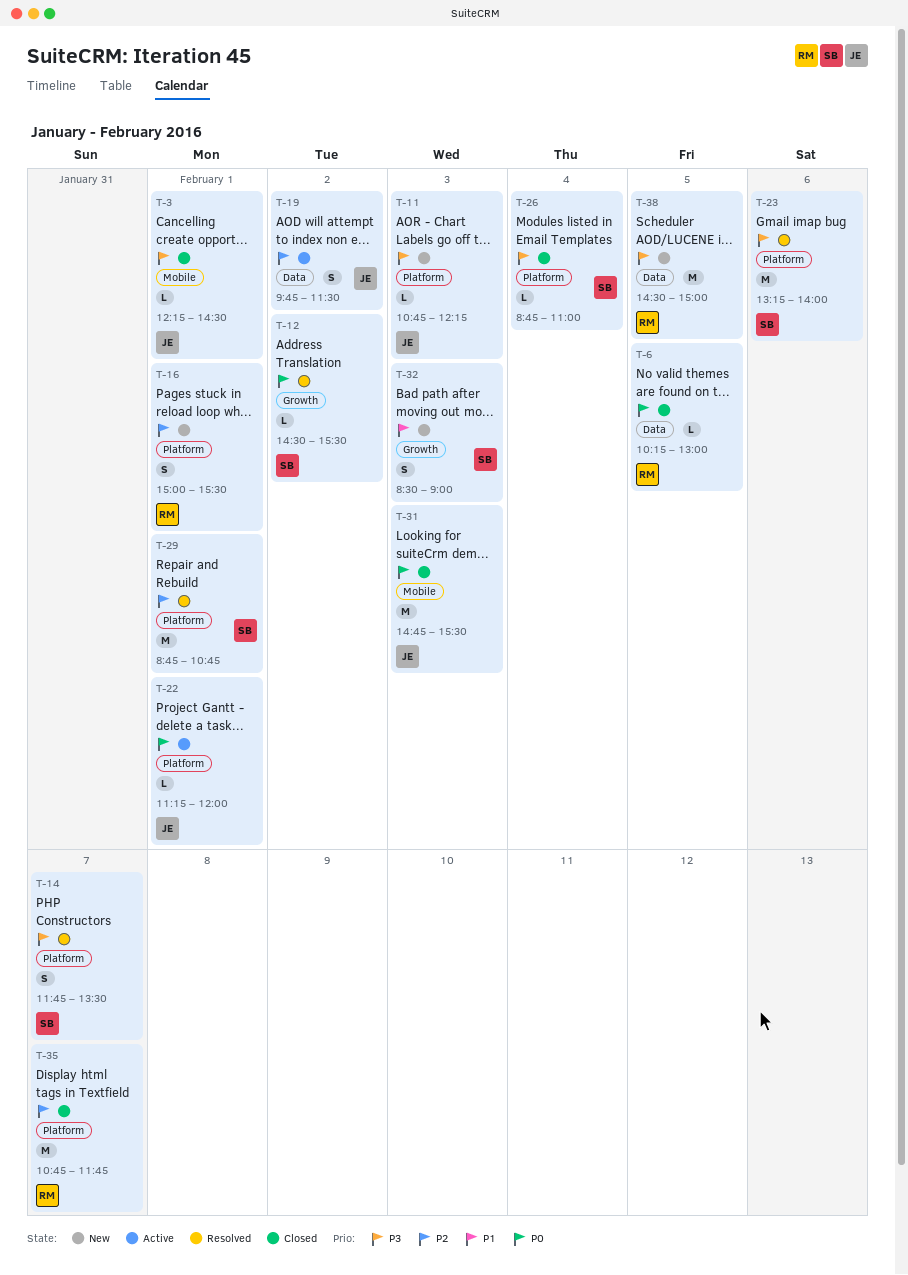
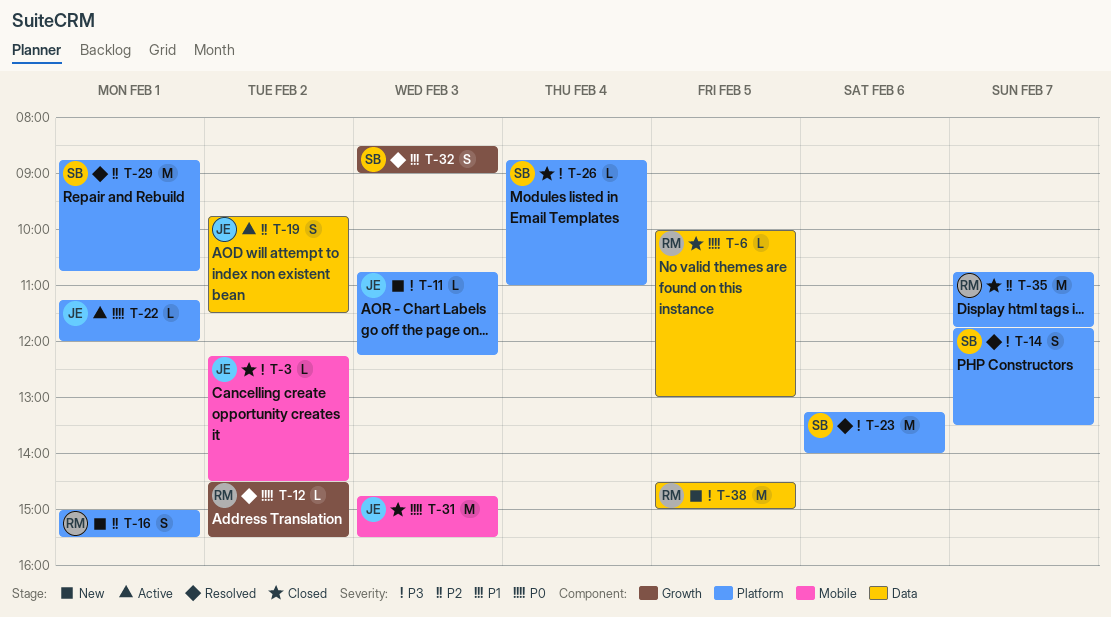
T-3, day: Feb 1 -> Feb 2
T-6, begins: 10:15 -> 10:00
T-12, owner: SB -> RM
T-32, status: New -> Resolved

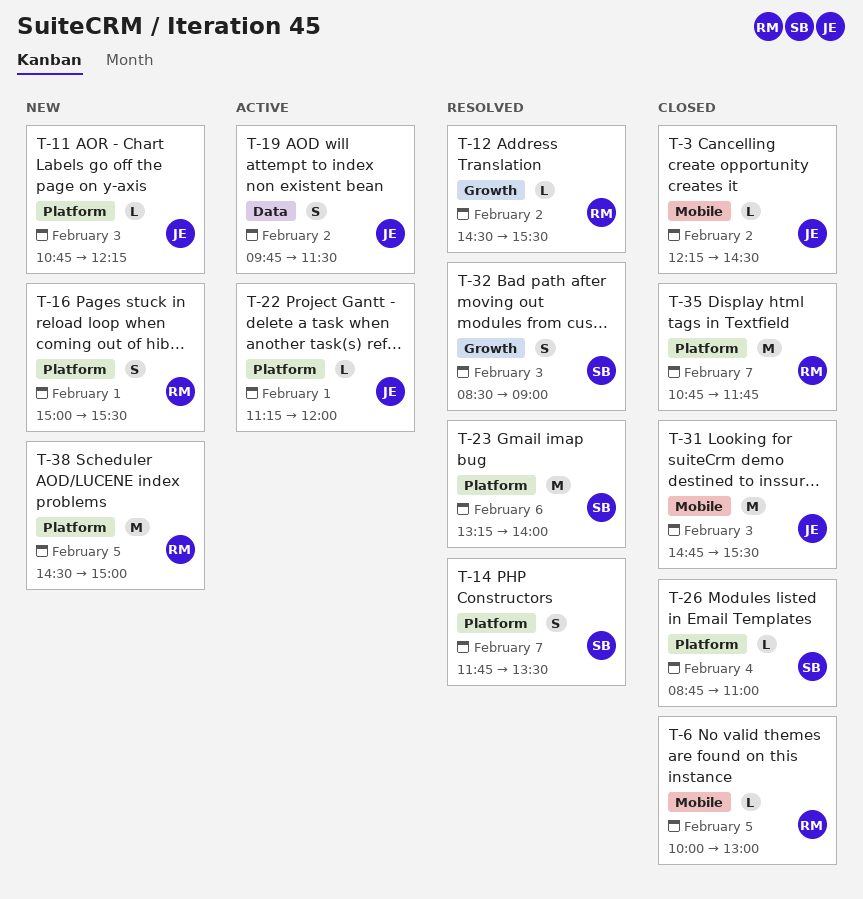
T-6, label: Data -> Mobile
T-29: present -> none
T-38, label: Data -> Platform

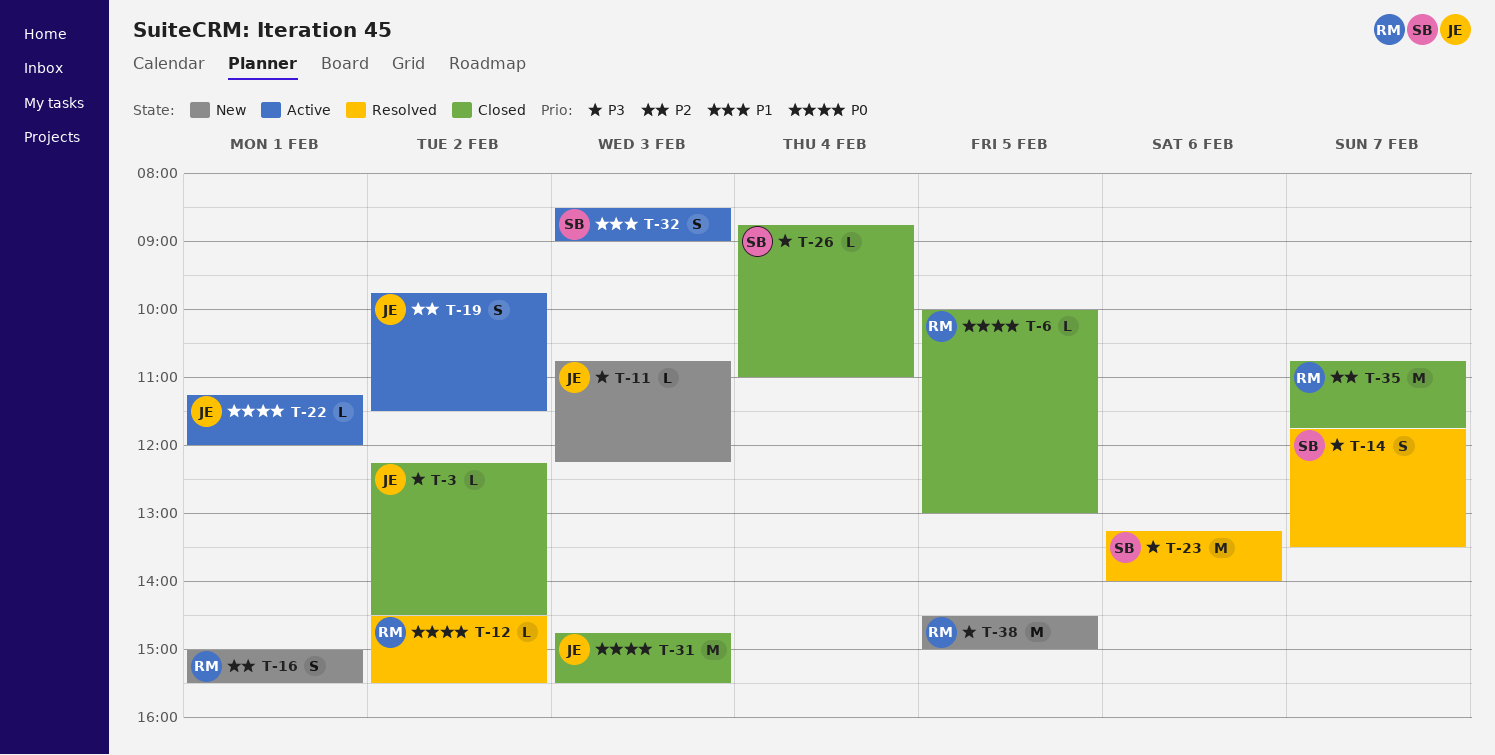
T-32, status: Resolved -> Active

